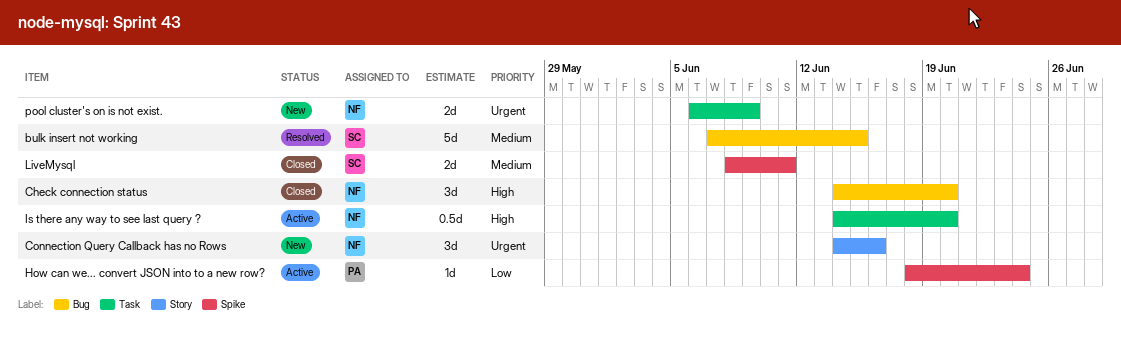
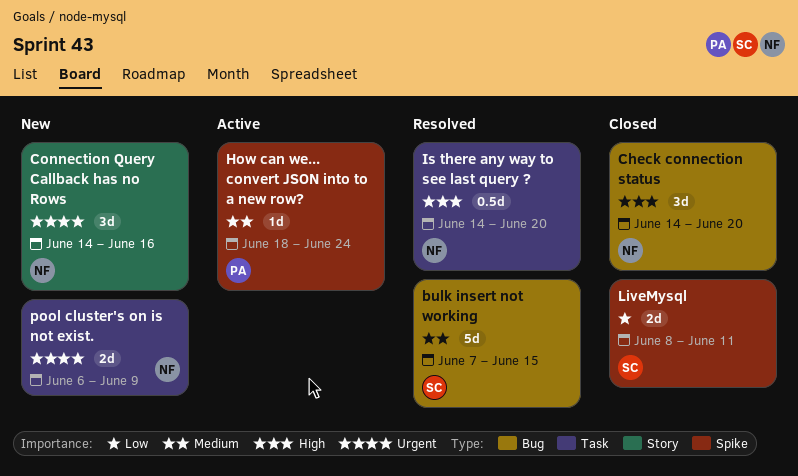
How can we... convert JSON into to a new row?, priority: Low -> Medium
Is there any way to see last query ?, status: Active -> Resolved
LiveMysql, priority: Medium -> Low

